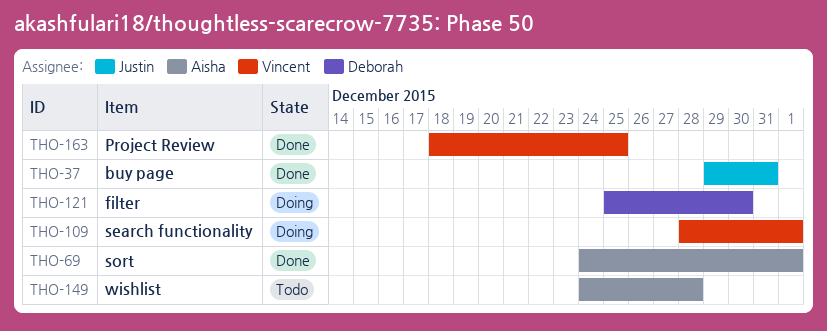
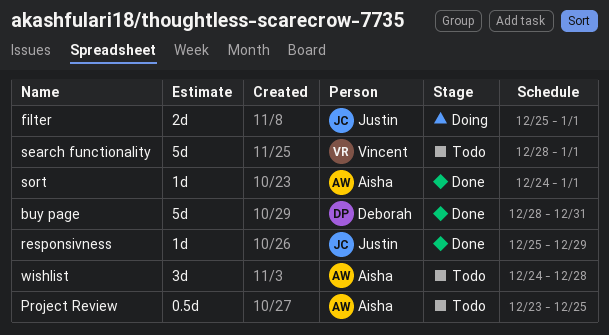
buy page, owner: Justin -> Deborah
buy page, start: Dec 29 -> Dec 28
filter, owner: Deborah -> Justin
filter, due: Dec 30 -> Jan 1
Project Review, status: Done -> Todo
Project Review, owner: Vincent -> Aisha
Project Review, start: Dec 18 -> Dec 23
responsivness: none -> present
search functionality, status: Doing -> Todo

